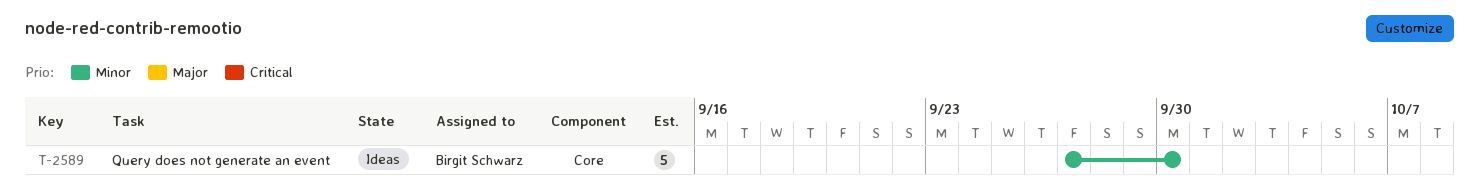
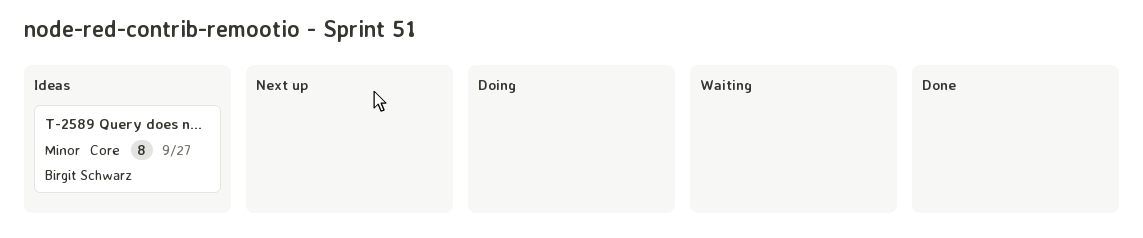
T-2589, estimate: 5 -> 8
T-2589, due: Sep 30 -> Sep 27

